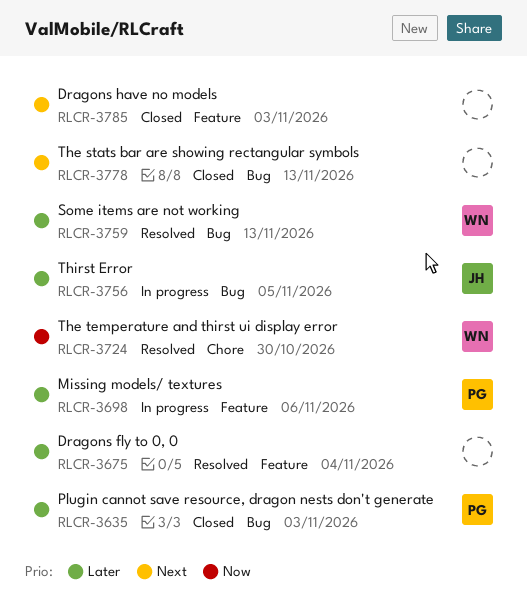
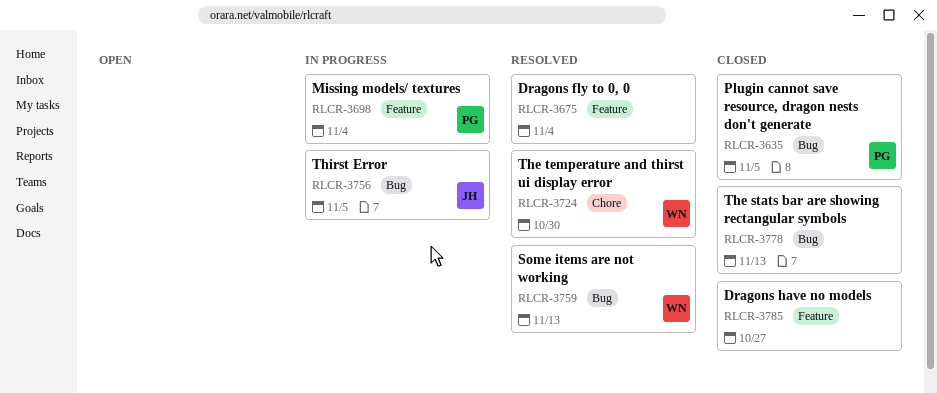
RLCR-3635, due: Nov 3 -> Nov 5
RLCR-3698, due: Nov 6 -> Nov 4
RLCR-3785, due: Nov 3 -> Oct 27

